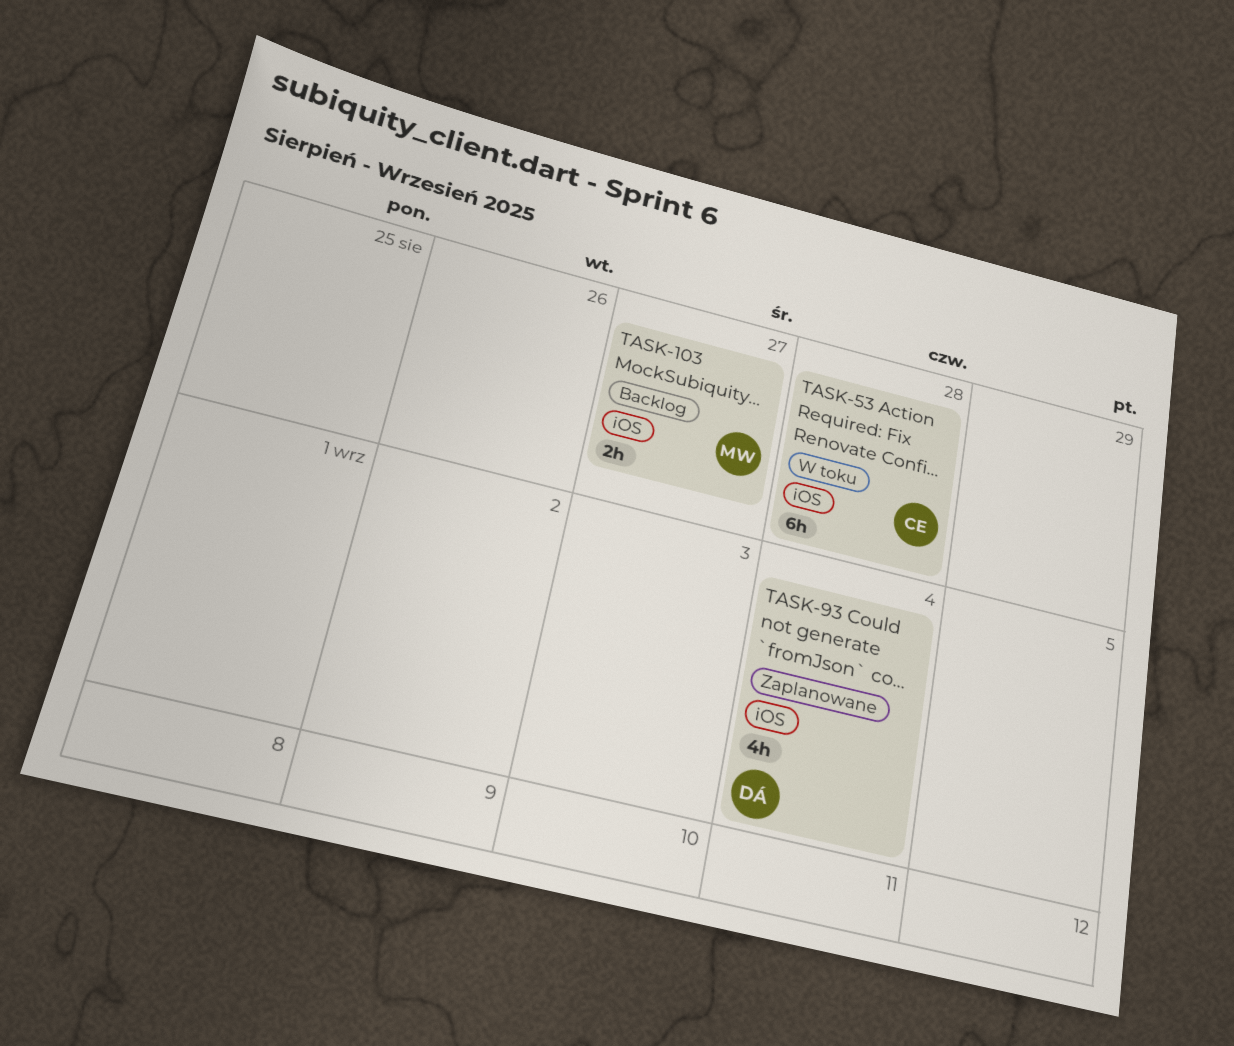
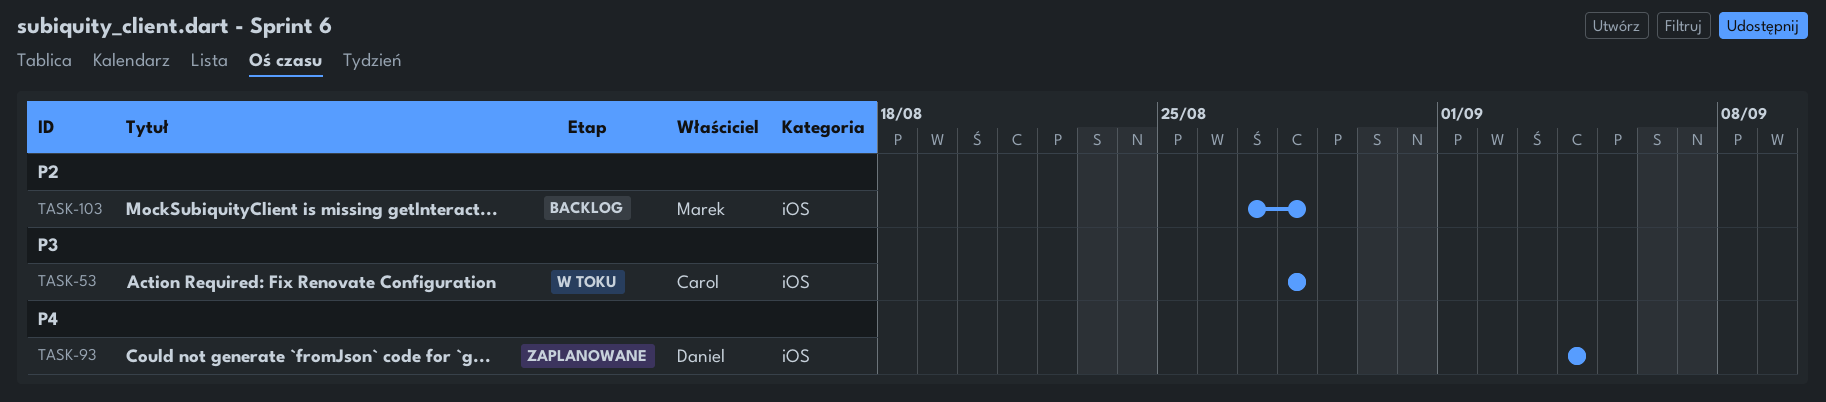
TASK-103, due: Aug 27 -> Aug 28

